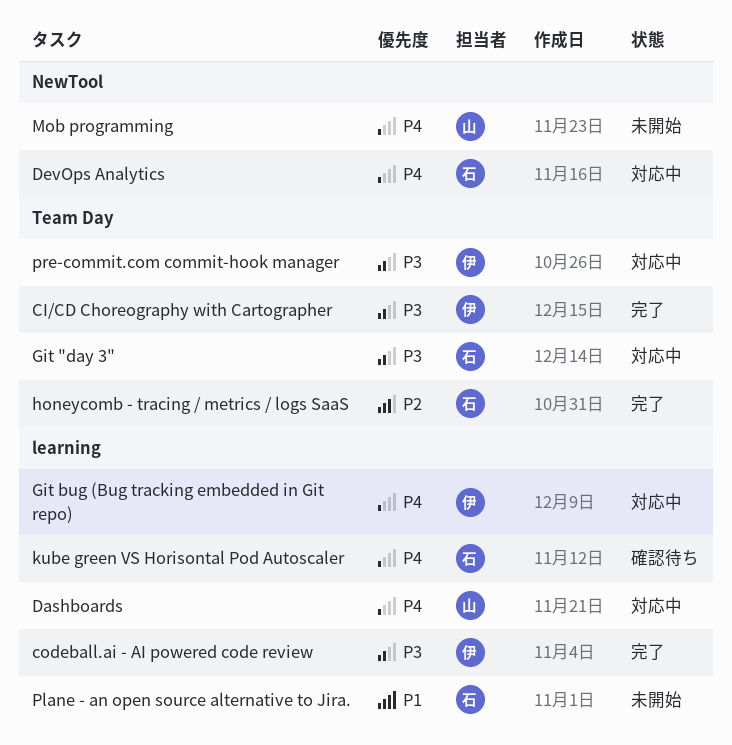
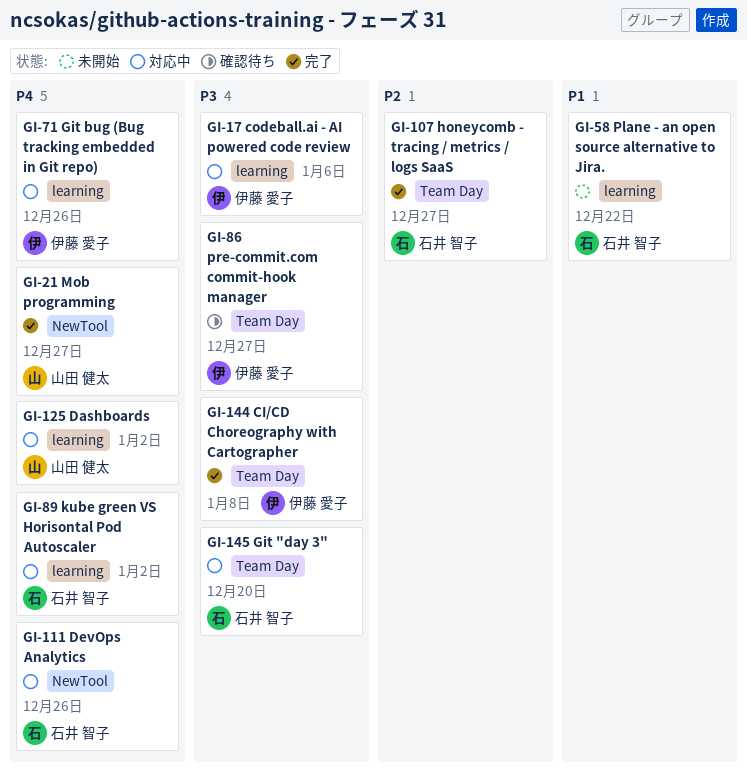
codeball.ai - AI powered code review, status: 完了 -> 対応中
kube green VS Horisontal Pod Autoscaler, status: 確認待ち -> 対応中
Mob programming, status: 未開始 -> 完了
pre-commit.com commit-hook manager, status: 対応中 -> 確認待ち

